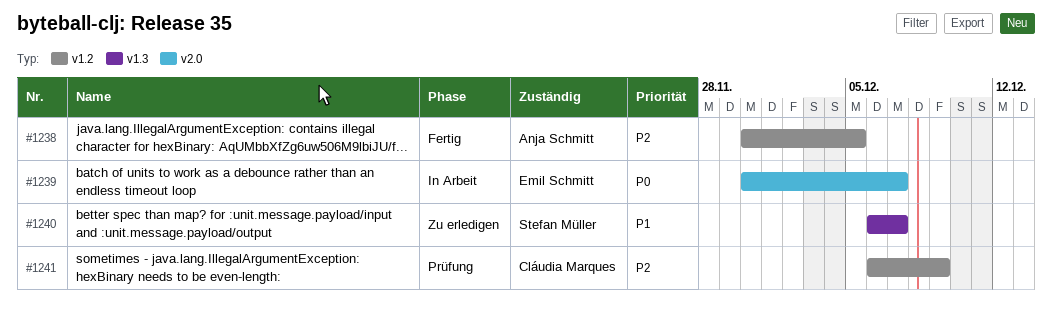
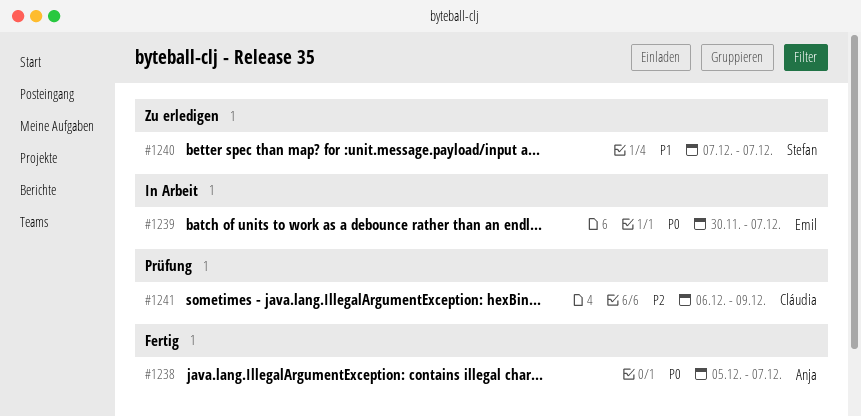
#1238, priority: P2 -> P0
#1238, start: Nov 30 -> Dec 5
#1238, due: Dec 5 -> Dec 7
#1240, start: Dec 6 -> Dec 7

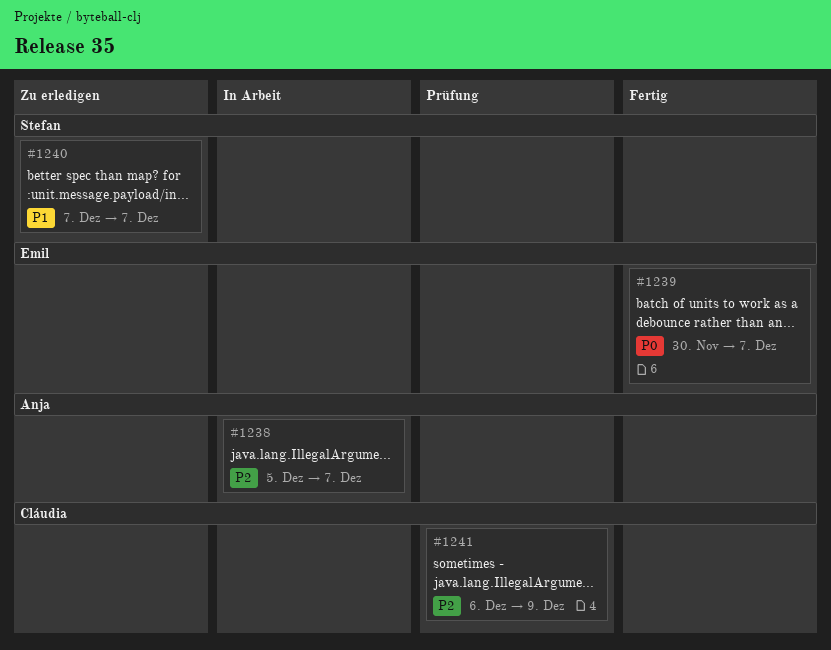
#1238, status: Fertig -> In Arbeit
#1238, priority: P0 -> P2
#1239, status: In Arbeit -> Fertig

